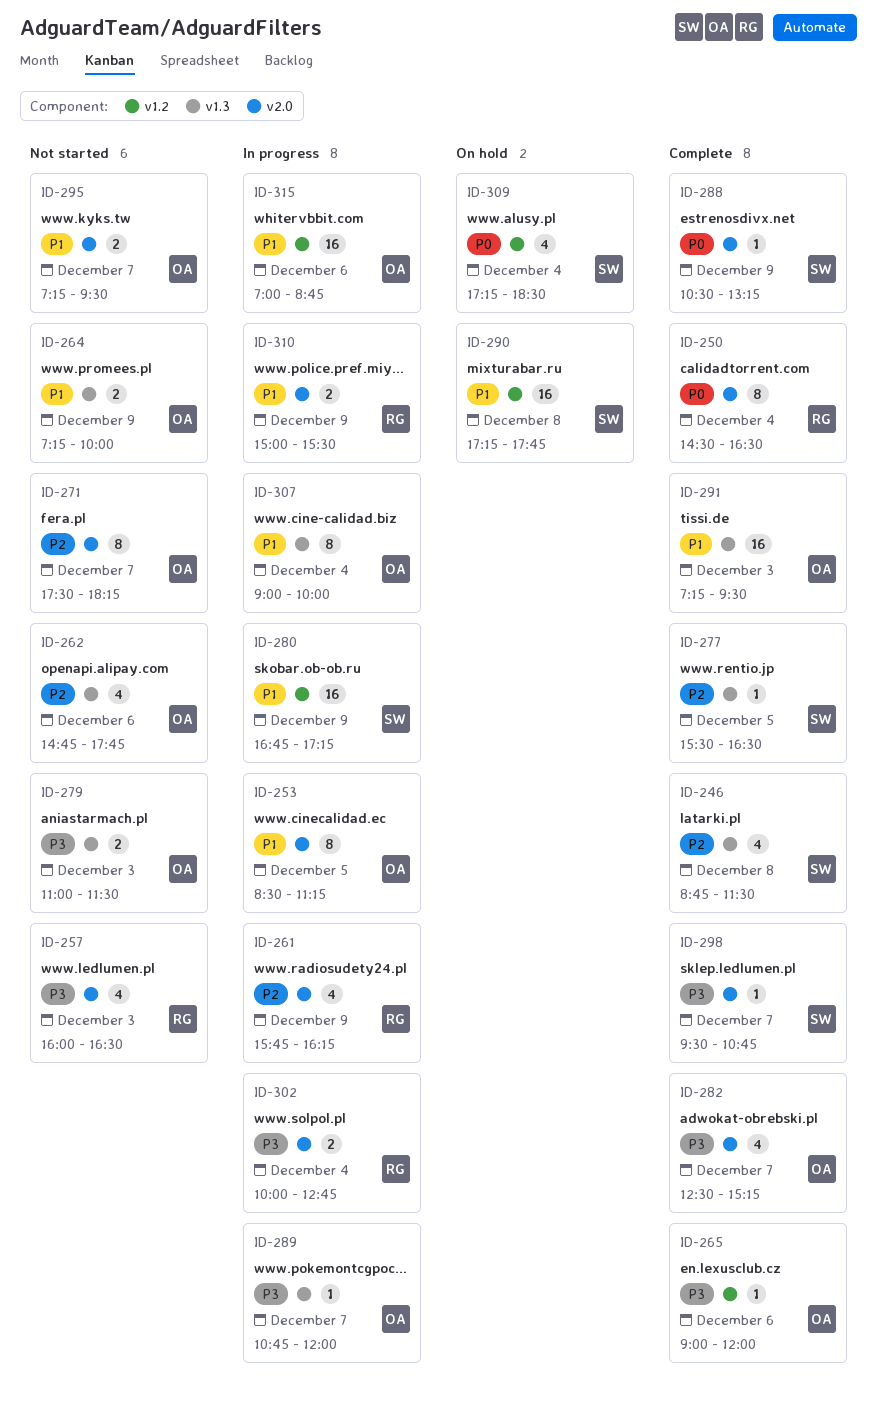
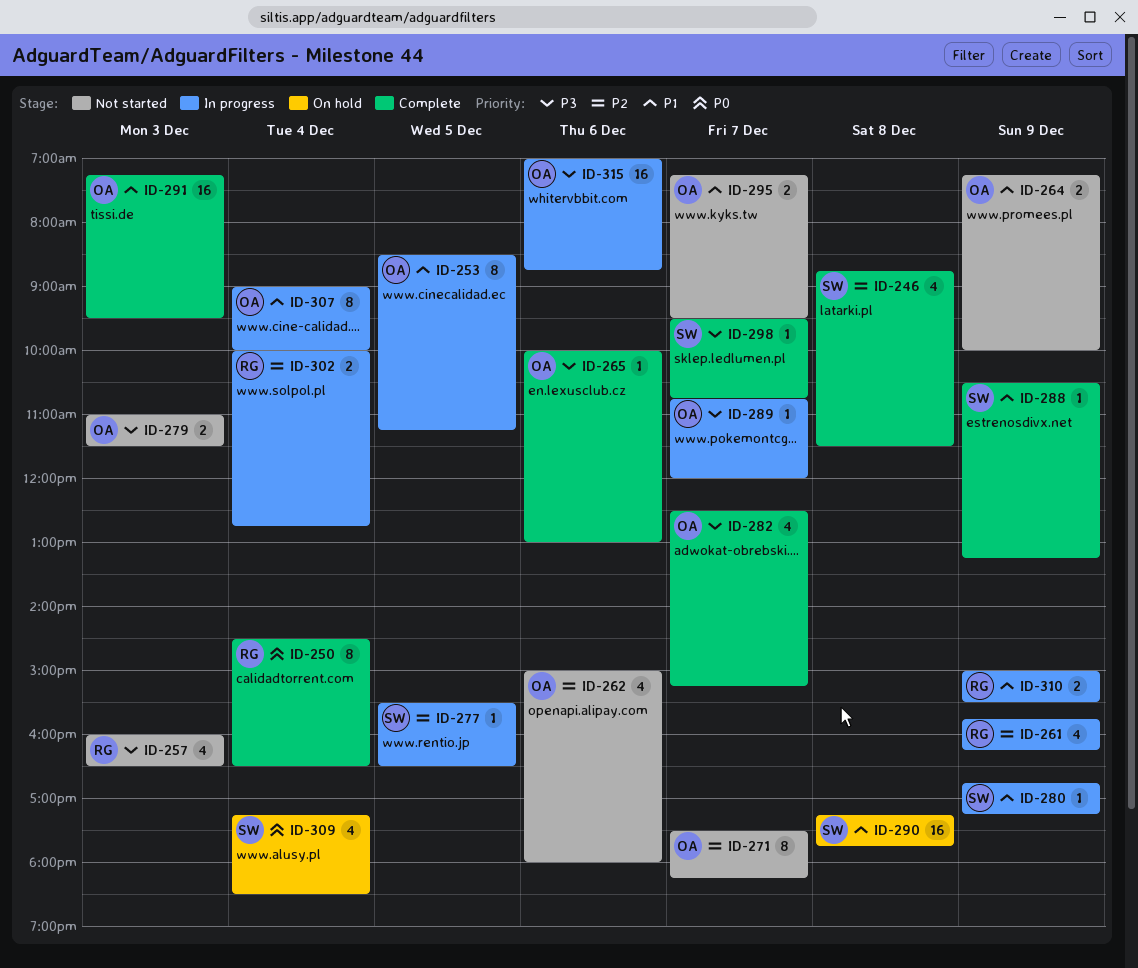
ID-262, begins: 14:45 -> 15:00
ID-262, ends: 17:45 -> 18:00
ID-265, begins: 09:00 -> 10:00
ID-265, ends: 12:00 -> 13:00
ID-277, status: Complete -> In progress
ID-280, estimate: 16 -> 1
ID-288, priority: P0 -> P1
ID-302, priority: P3 -> P2
ID-315, priority: P1 -> P3

